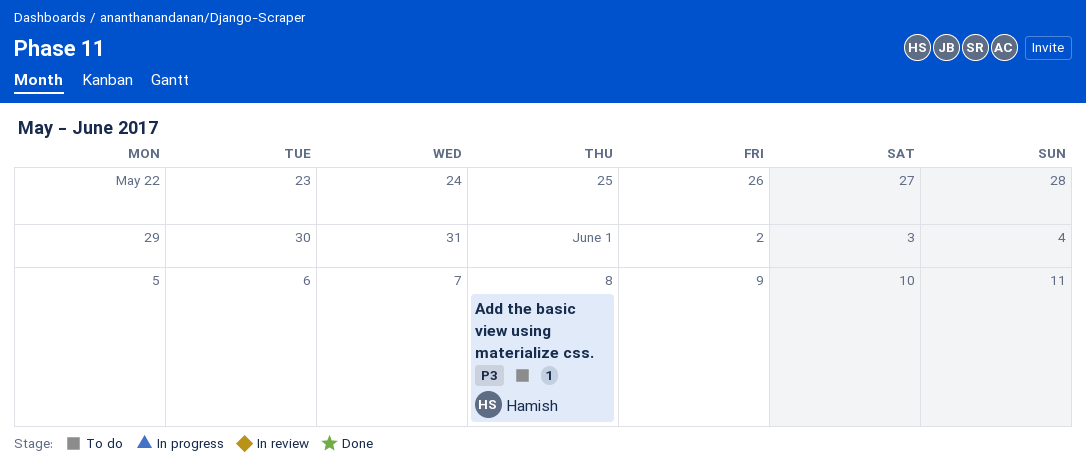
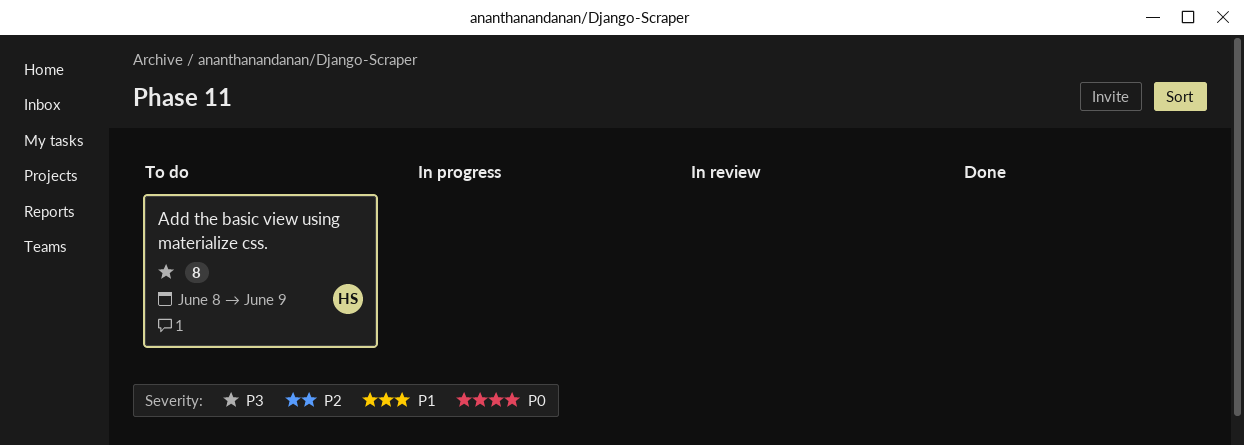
Add the basic view using materialize css., estimate: 1 -> 8
Add the basic view using materialize css., due: Jun 8 -> Jun 9

